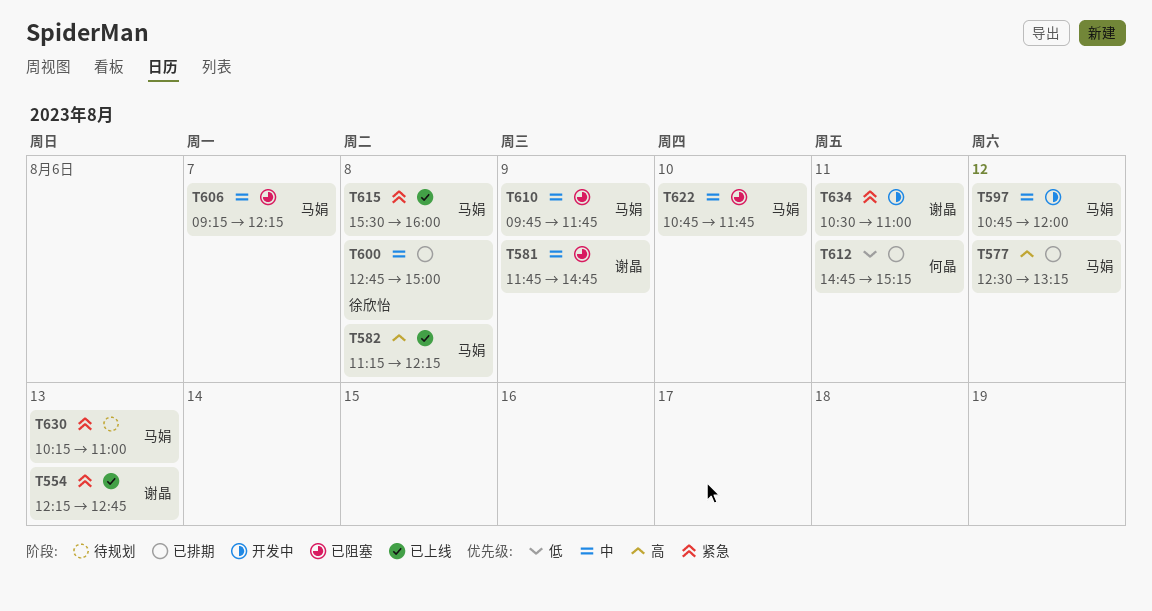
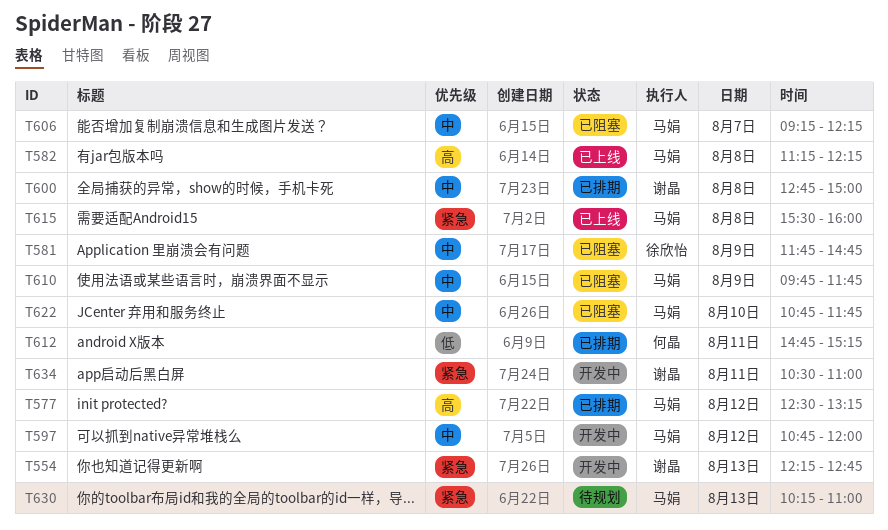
T554, status: 已上线 -> 开发中
T581, owner: 谢晶 -> 徐欣怡
T600, owner: 徐欣怡 -> 谢晶

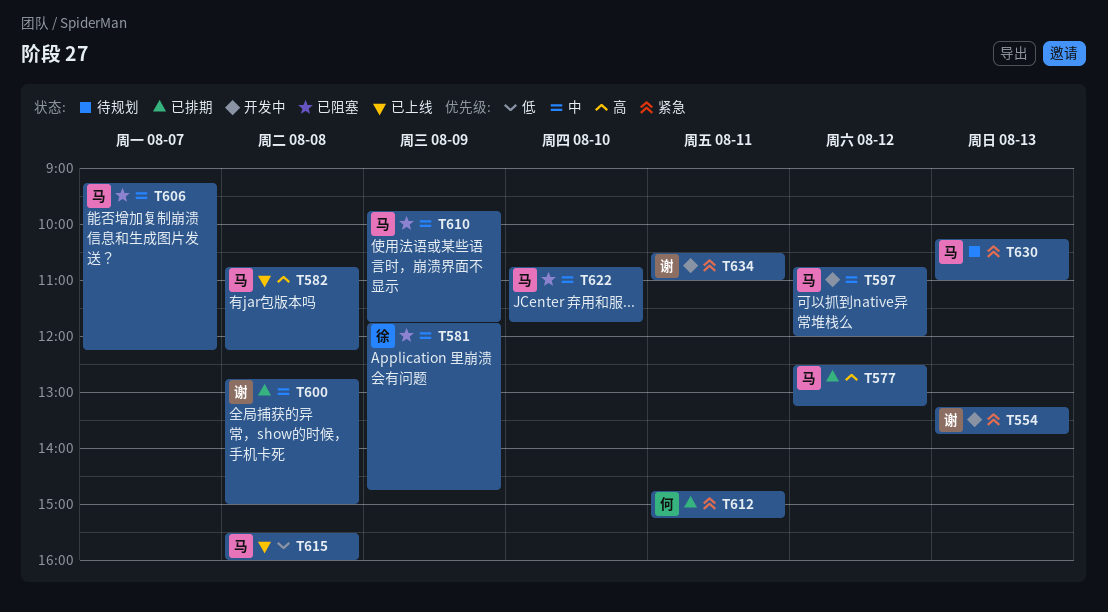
T554, begins: 12:15 -> 13:15
T554, ends: 12:45 -> 13:45
T582, begins: 11:15 -> 10:45
T612, priority: 低 -> 紧急
T615, priority: 紧急 -> 低

